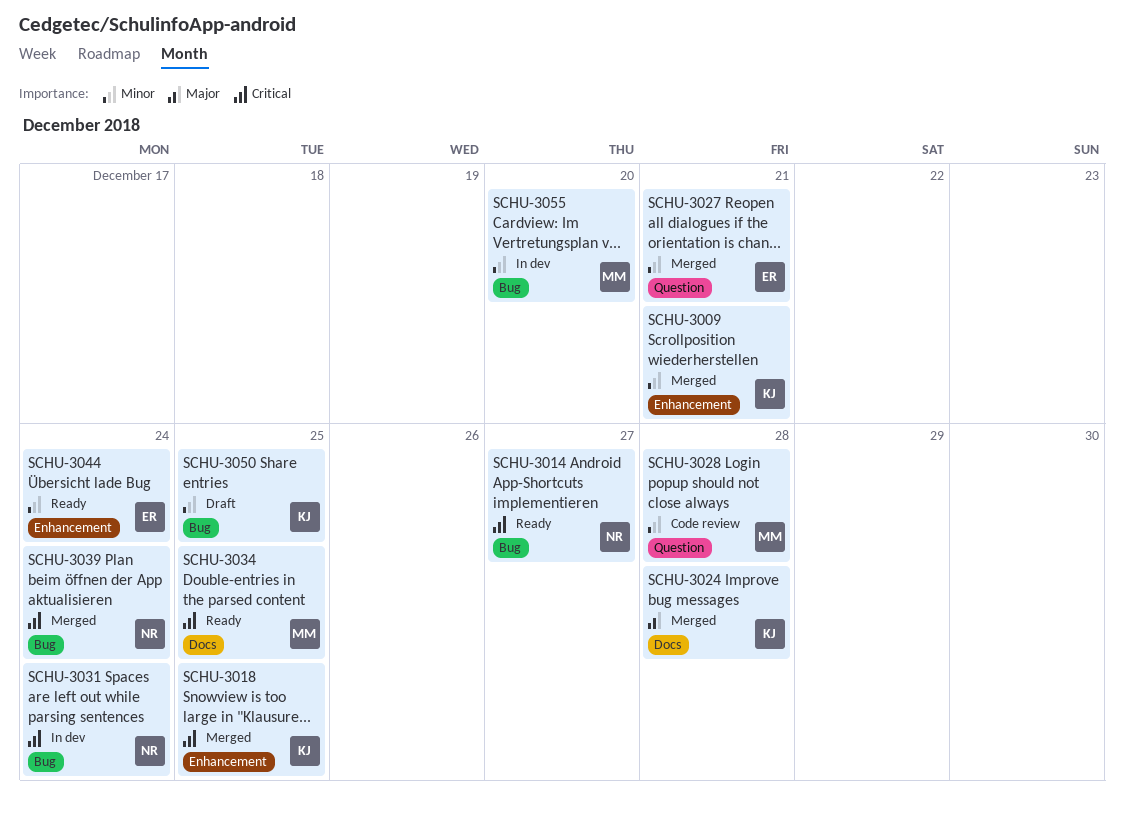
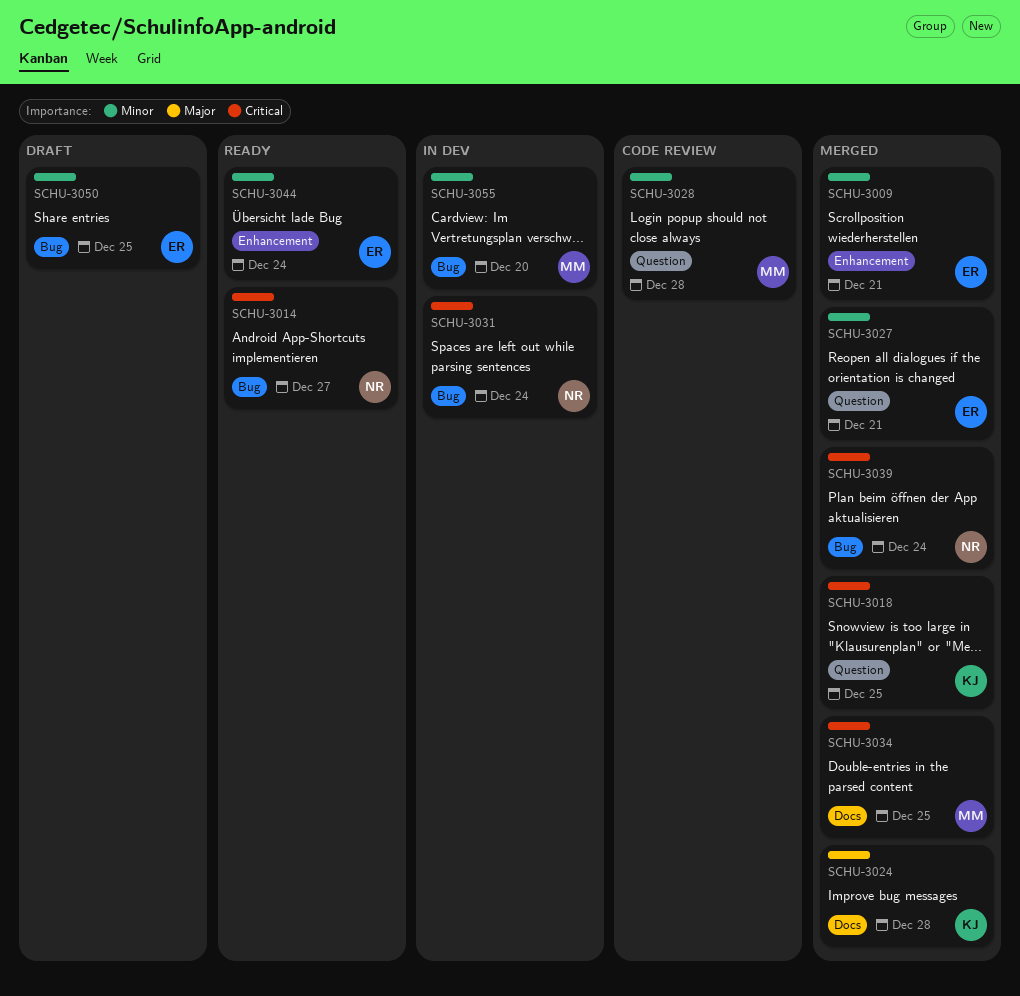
SCHU-3009, owner: KJ -> ER
SCHU-3018, label: Enhancement -> Question
SCHU-3034, status: Ready -> Merged
SCHU-3050, owner: KJ -> ER

